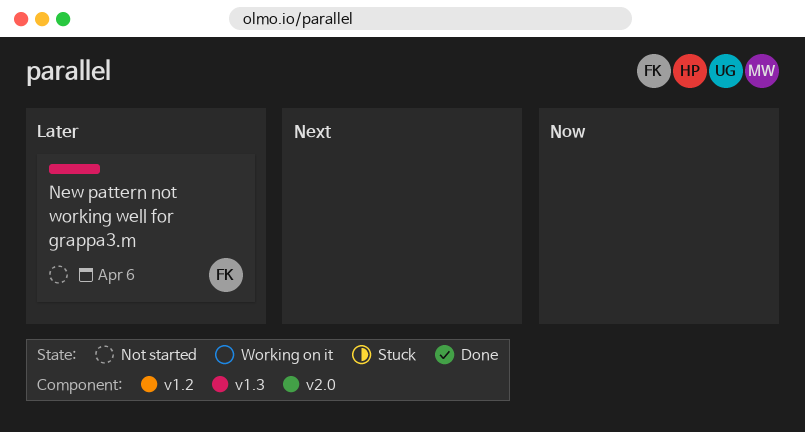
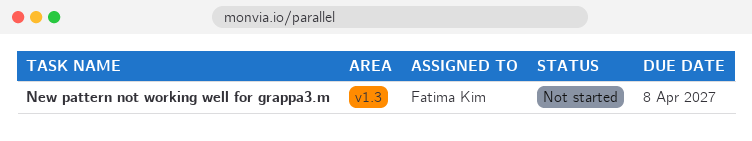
New pattern not working well for grappa3.m, due: Apr 6 -> Apr 8

